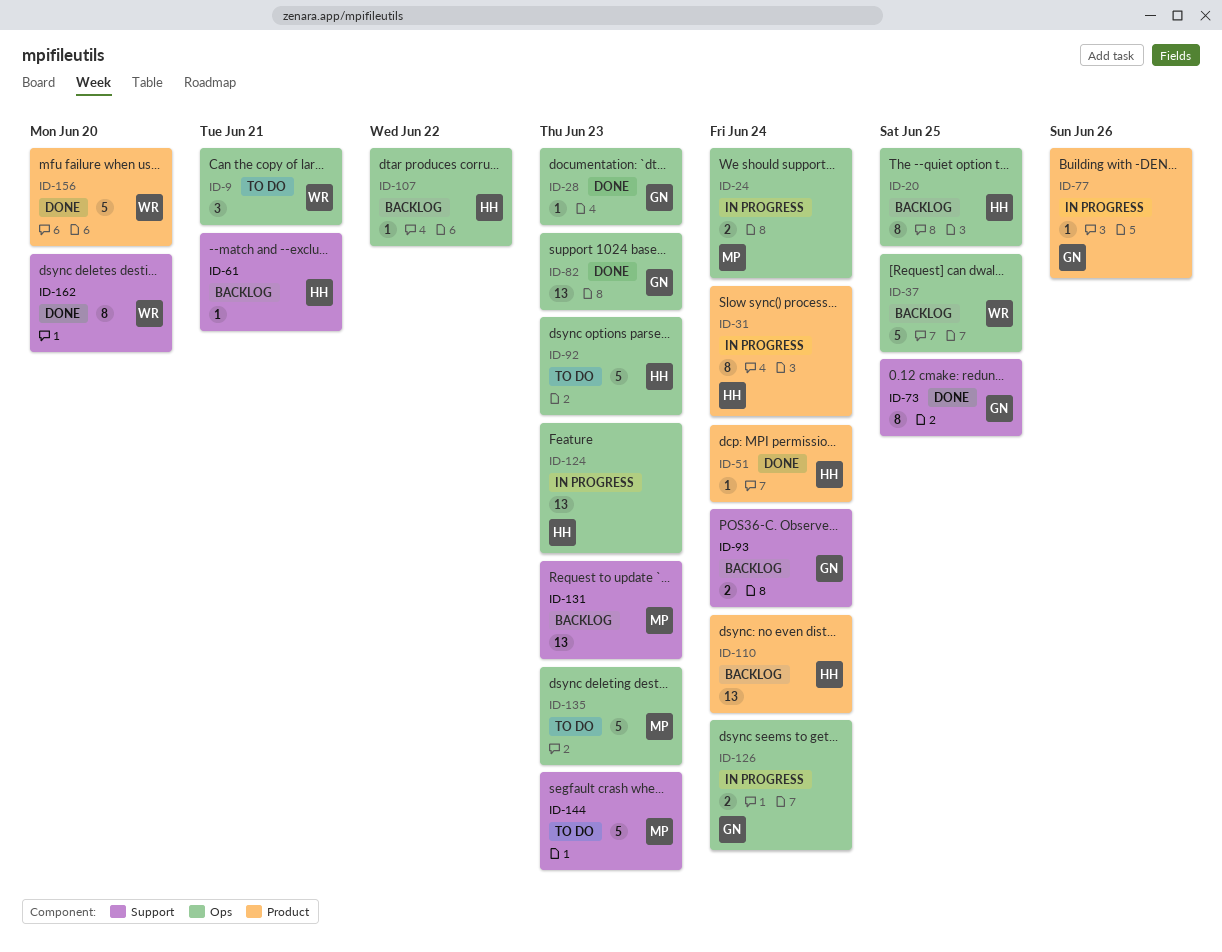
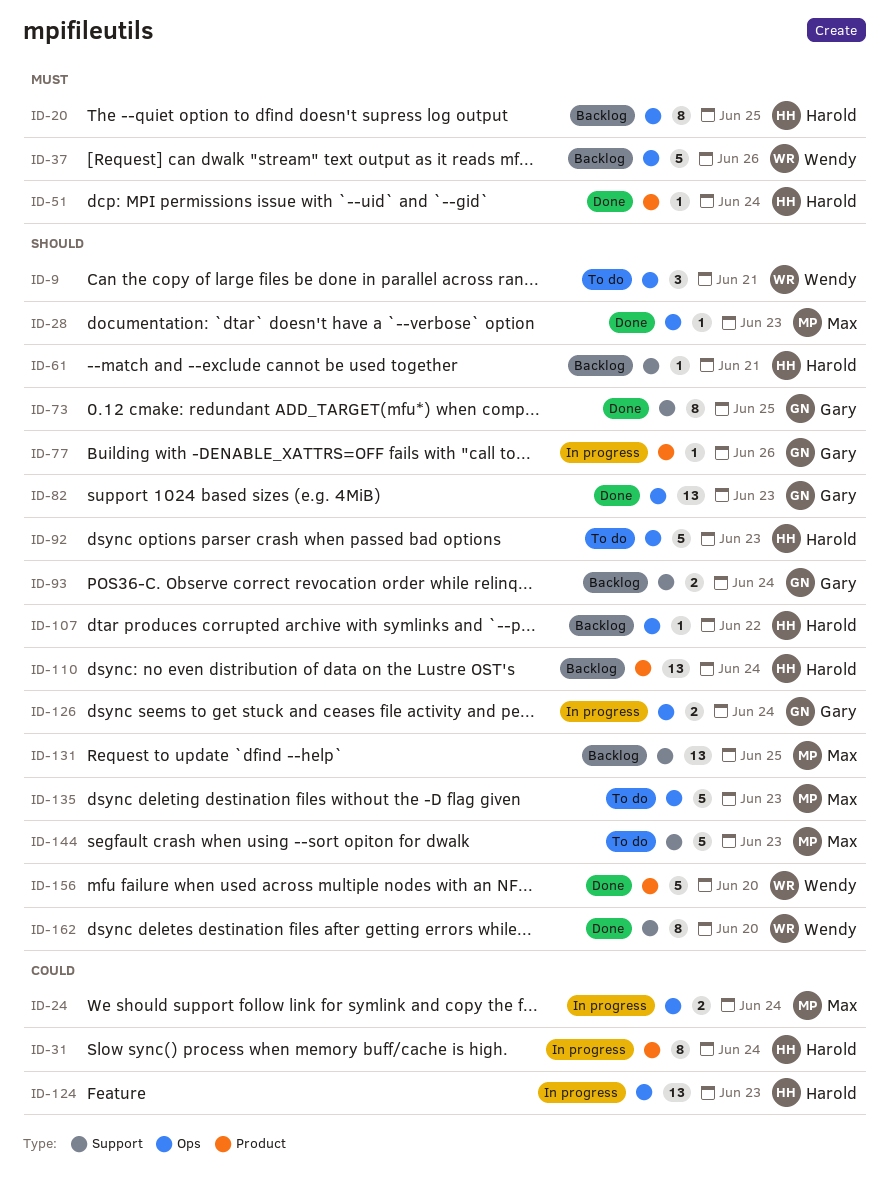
ID-28, owner: Gary -> Max
ID-37, due: Jun 25 -> Jun 26
ID-131, due: Jun 23 -> Jun 25

